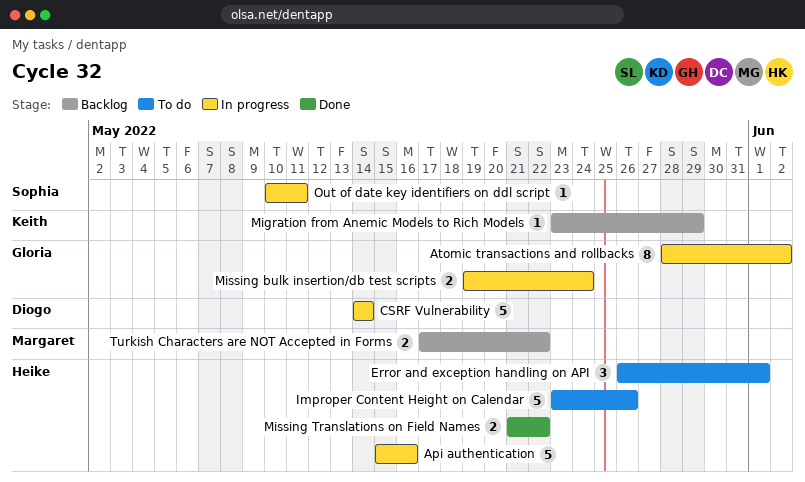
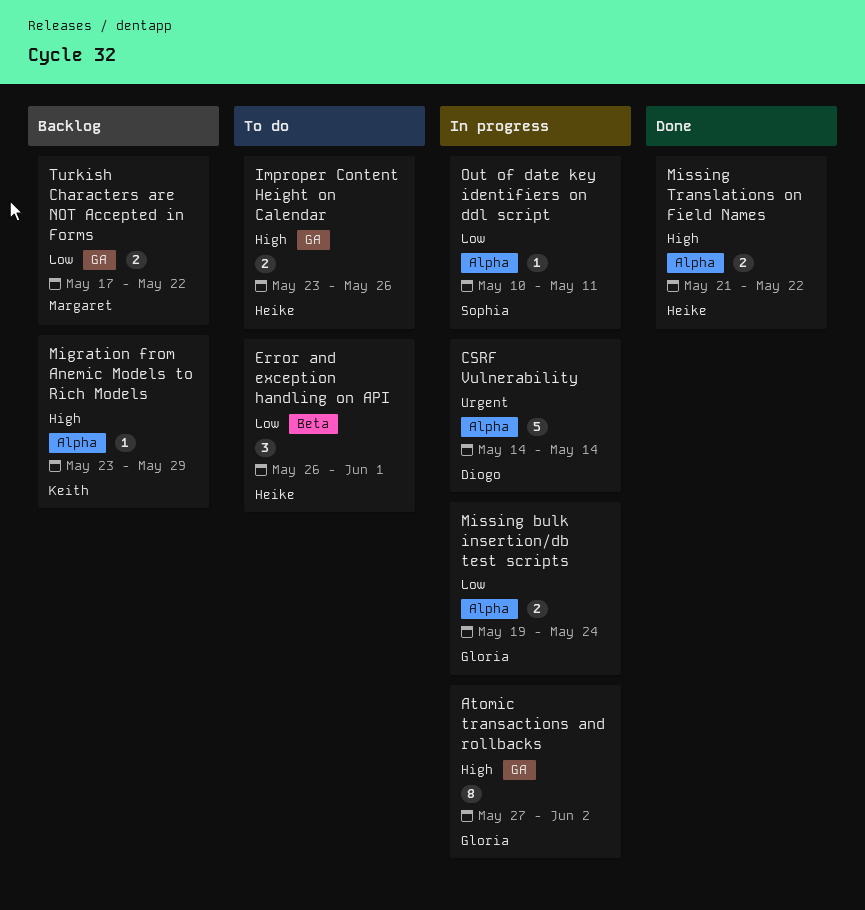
Api authentication: present -> none
Atomic transactions and rollbacks, start: May 28 -> May 27
Improper Content Height on Calendar, estimate: 5 -> 2

